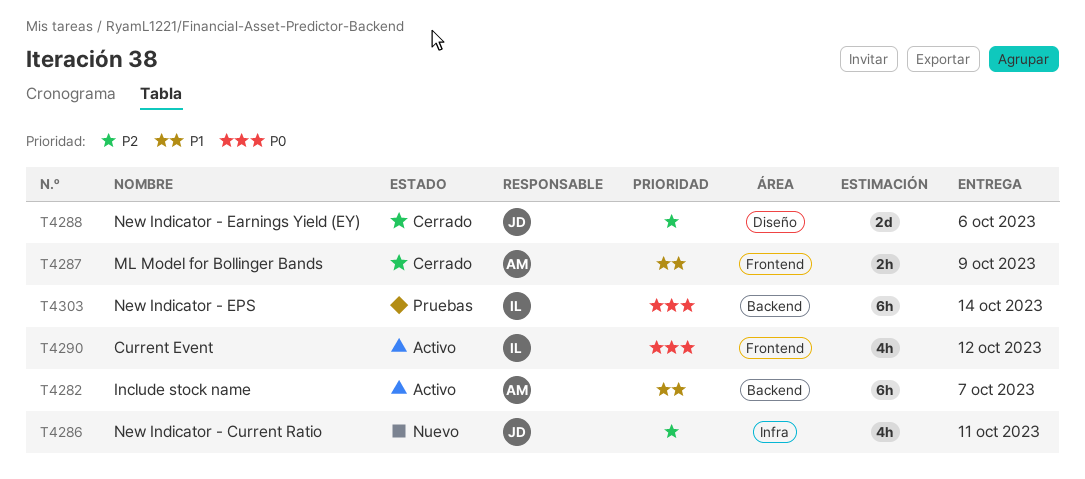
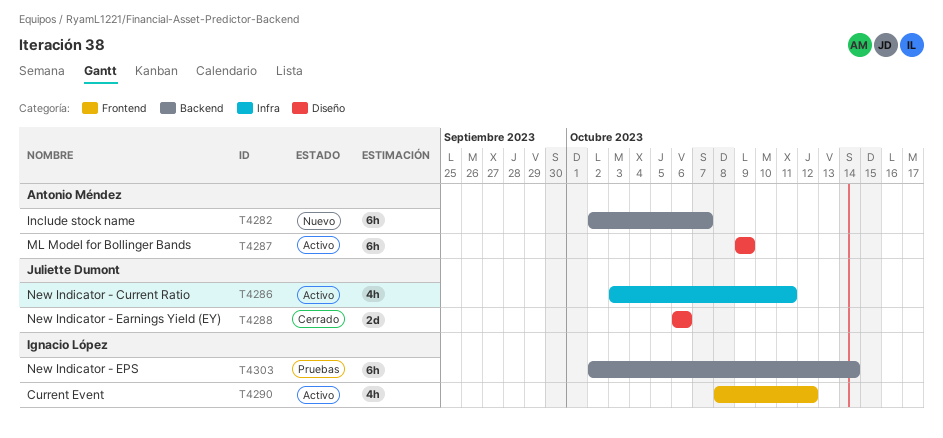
T4282, status: Activo -> Nuevo
T4286, status: Nuevo -> Activo
T4287, status: Cerrado -> Activo
T4287, label: Frontend -> Diseño
T4287, estimate: 2h -> 6h

